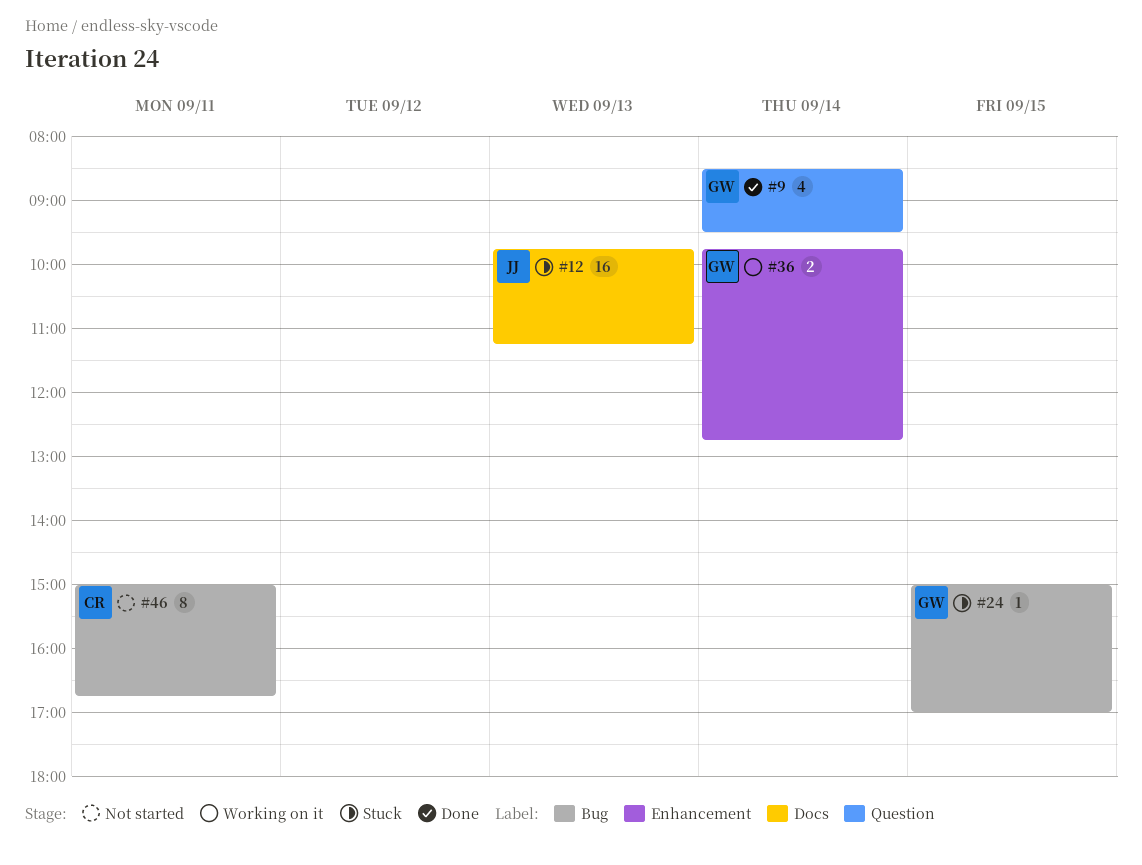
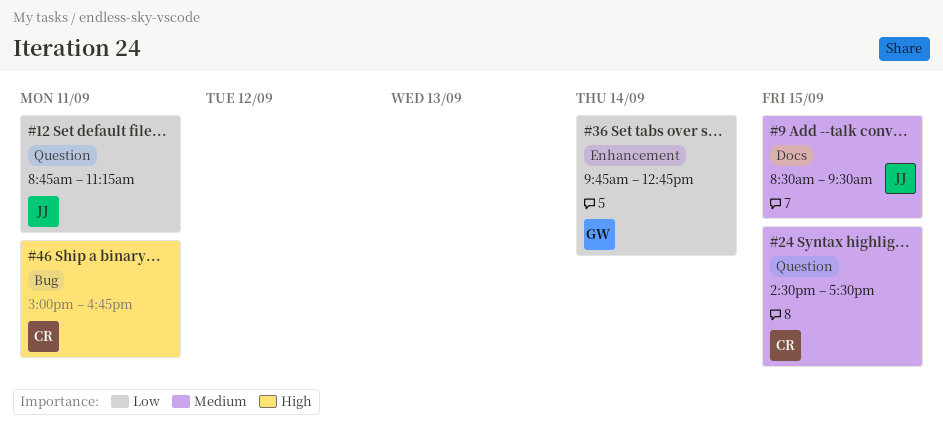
#9, owner: GW -> JJ
#9, label: Question -> Docs
#9, day: Sep 14 -> Sep 15
#12, label: Docs -> Question
#12, day: Sep 13 -> Sep 11
#12, begins: 09:45 -> 08:45
#24, owner: GW -> CR
#24, label: Bug -> Question
#24, begins: 15:00 -> 14:30
#24, ends: 17:00 -> 17:30

